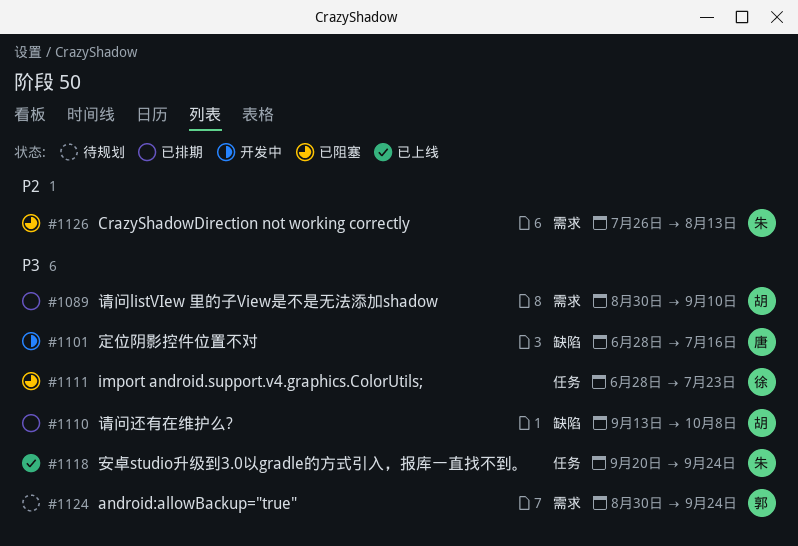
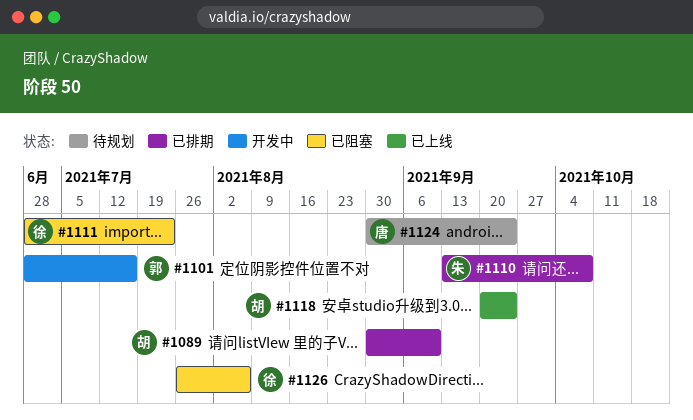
#1101, owner: 唐 -> 郭
#1110, owner: 胡 -> 朱
#1118, owner: 朱 -> 胡
#1124, owner: 郭 -> 唐
#1126, owner: 朱 -> 徐
#1126, due: Aug 13 -> Aug 6

